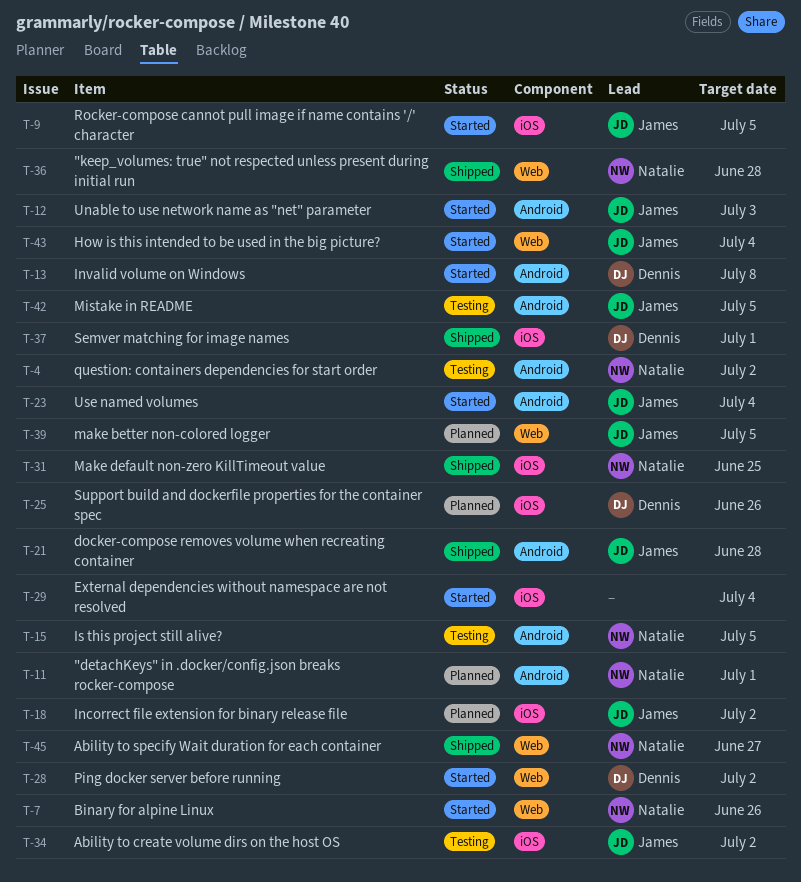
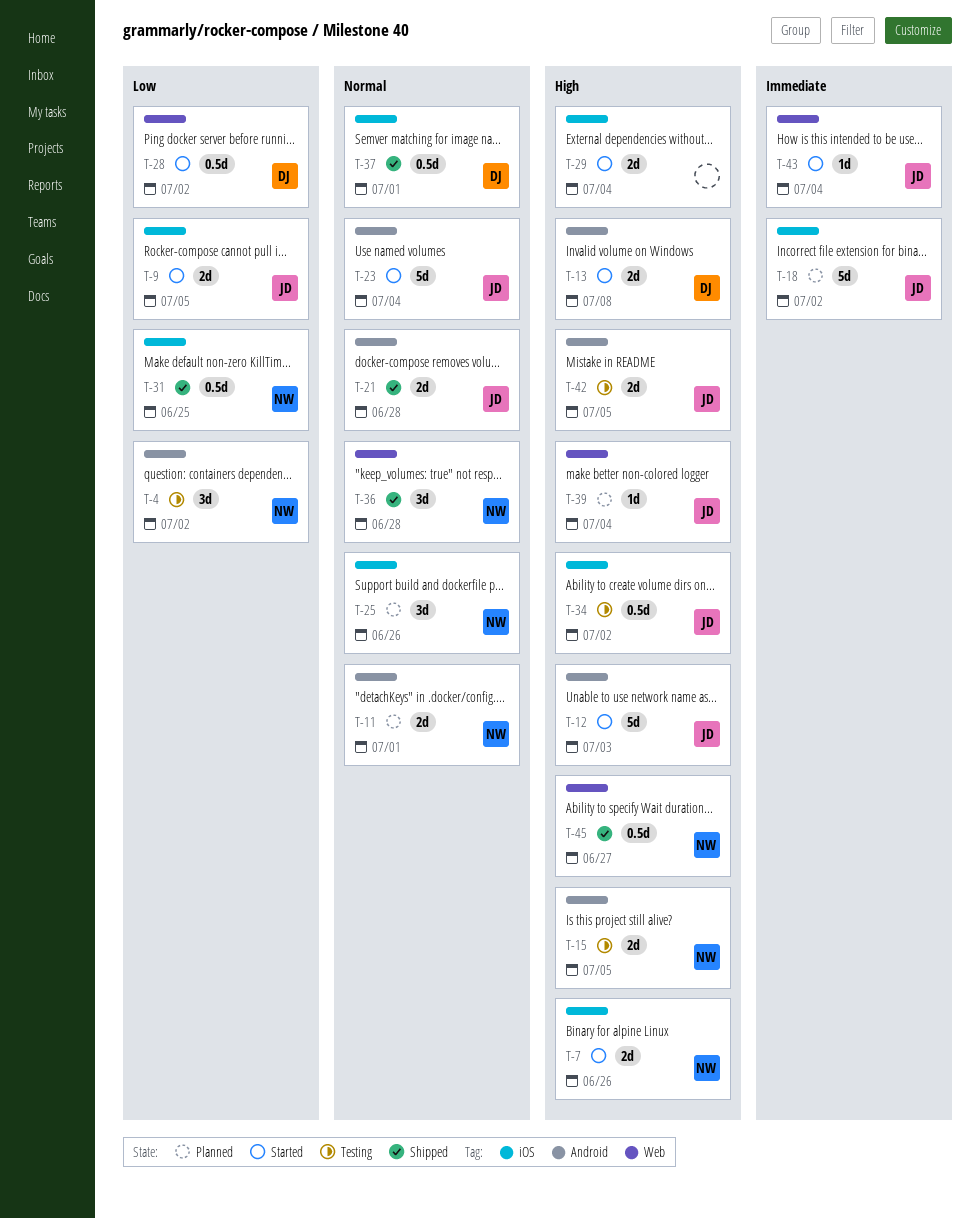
T-7, label: Web -> iOS
T-25, owner: Dennis -> Natalie
T-39, due: Jul 5 -> Jul 4

